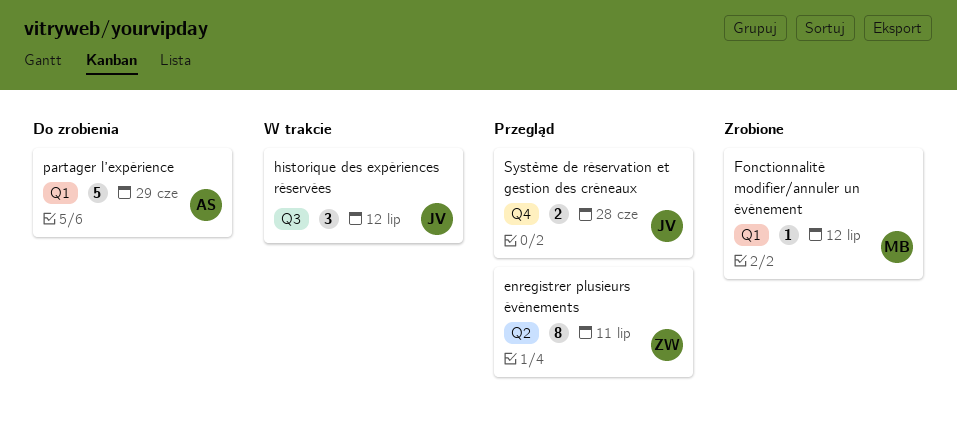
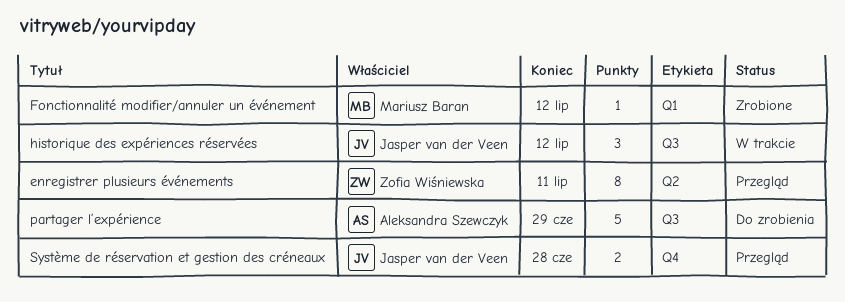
partager l’expérience, label: Q1 -> Q3

